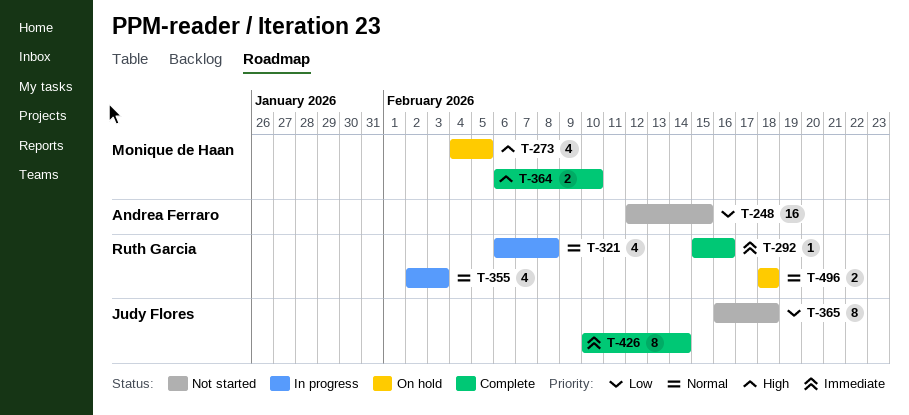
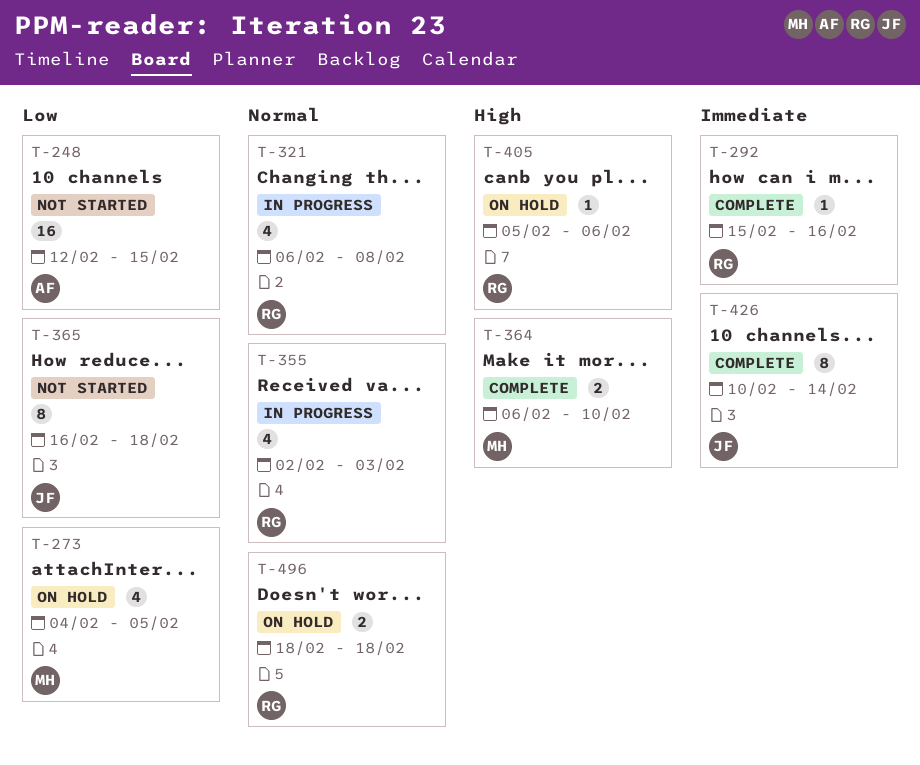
T-273, priority: High -> Low
T-405: none -> present

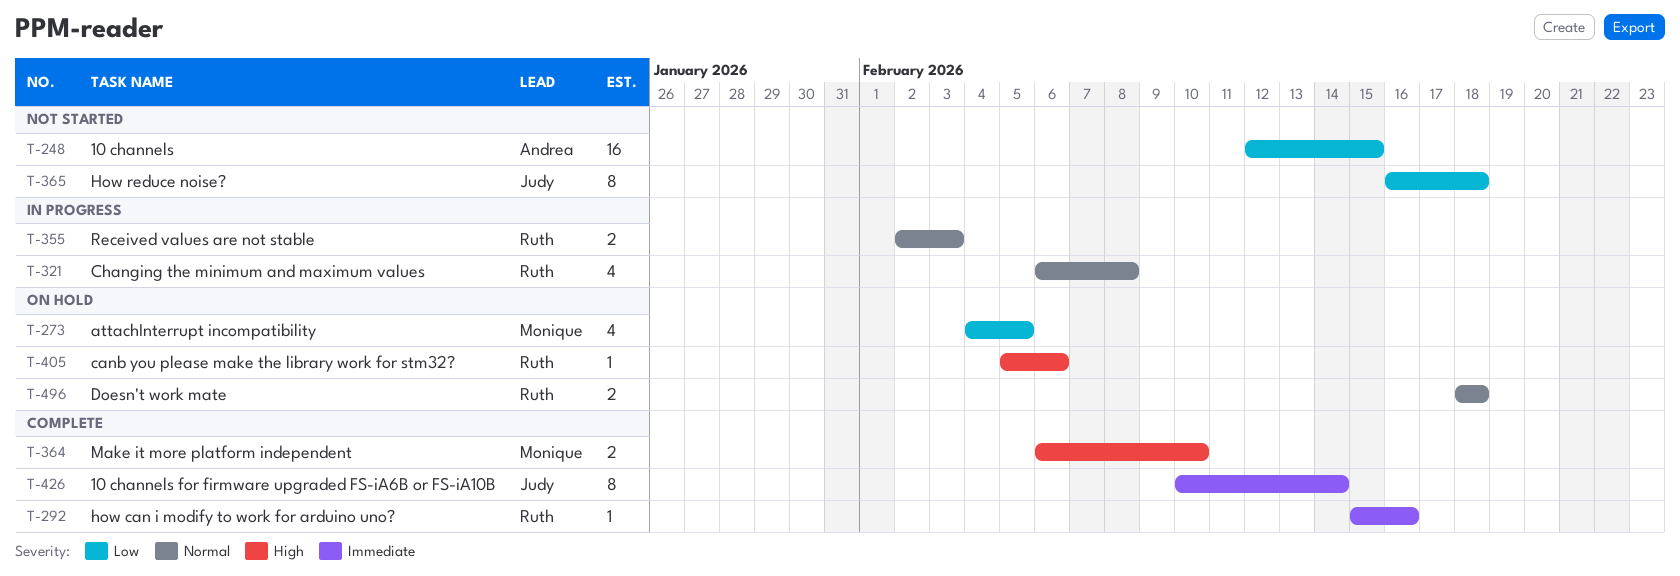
T-355, estimate: 4 -> 2

